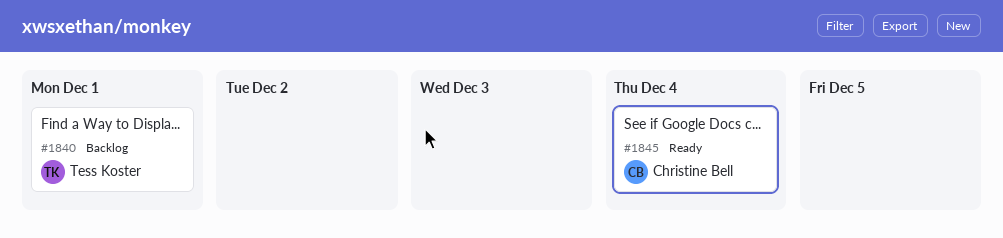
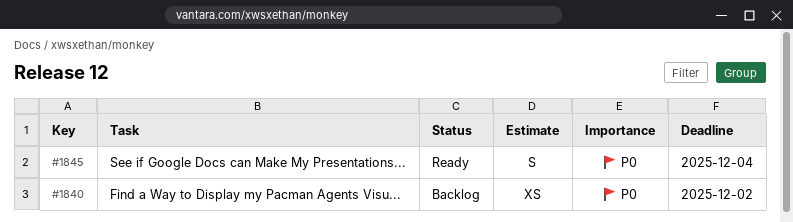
#1840, due: Dec 1 -> Dec 2

